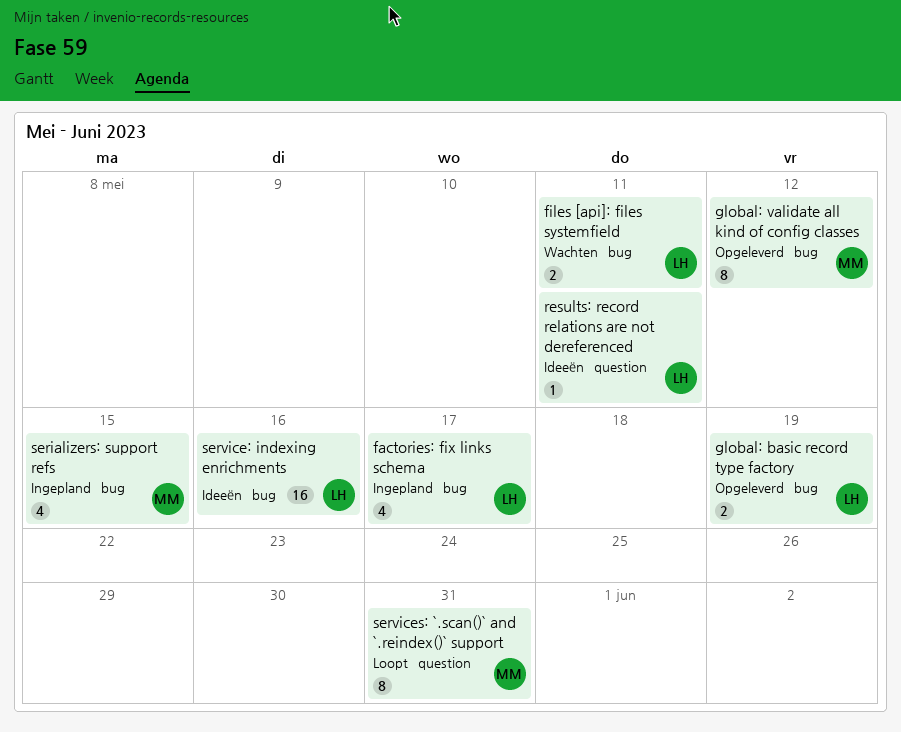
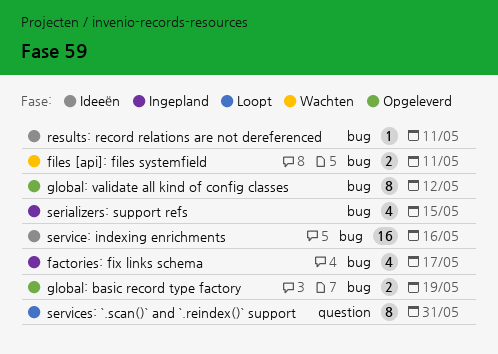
results: record relations are not dereferenced, label: question -> bug

